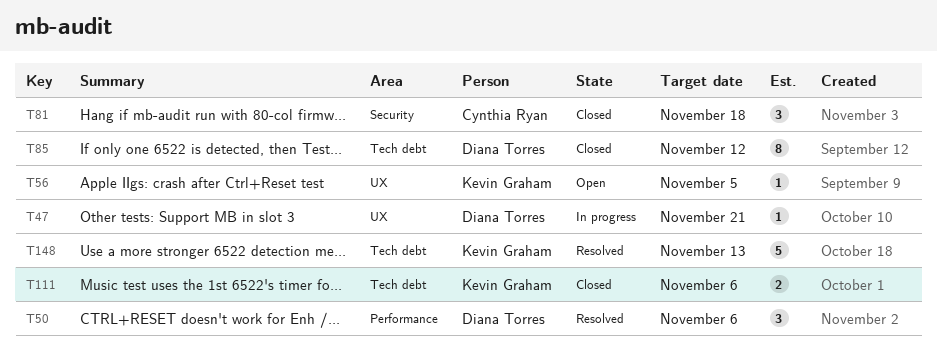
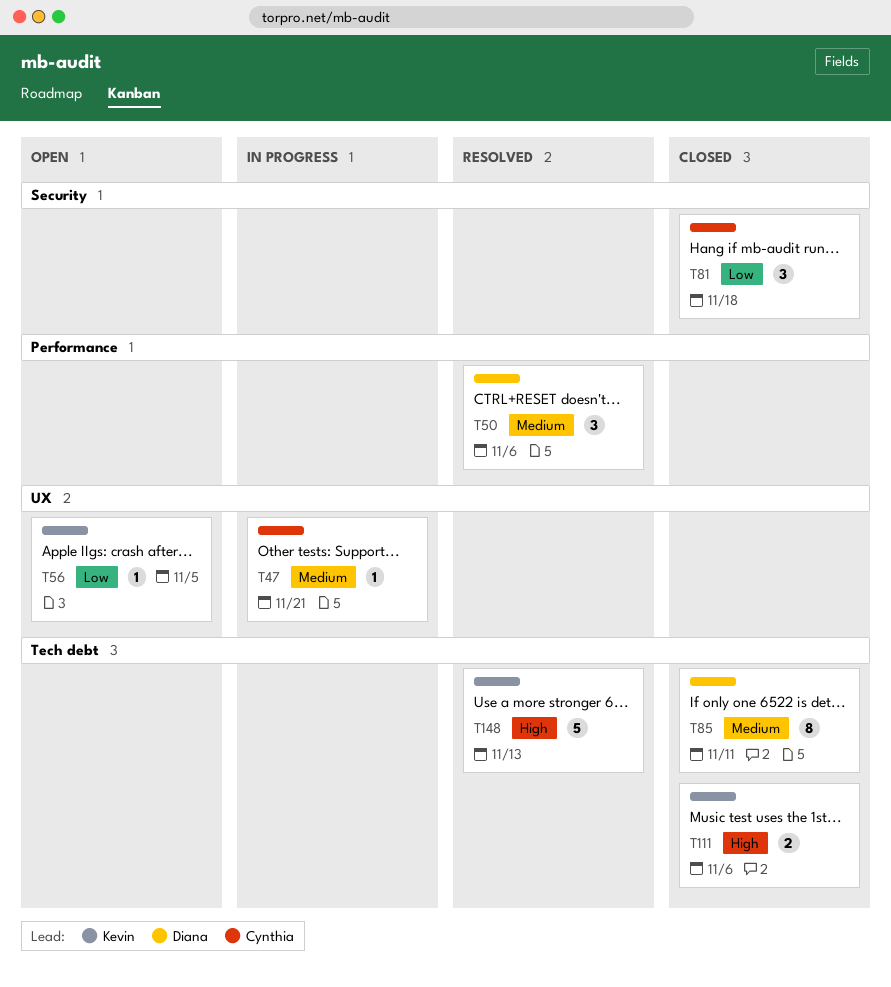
T47, owner: Diana Torres -> Cynthia Ryan
T85, due: Nov 12 -> Nov 11

